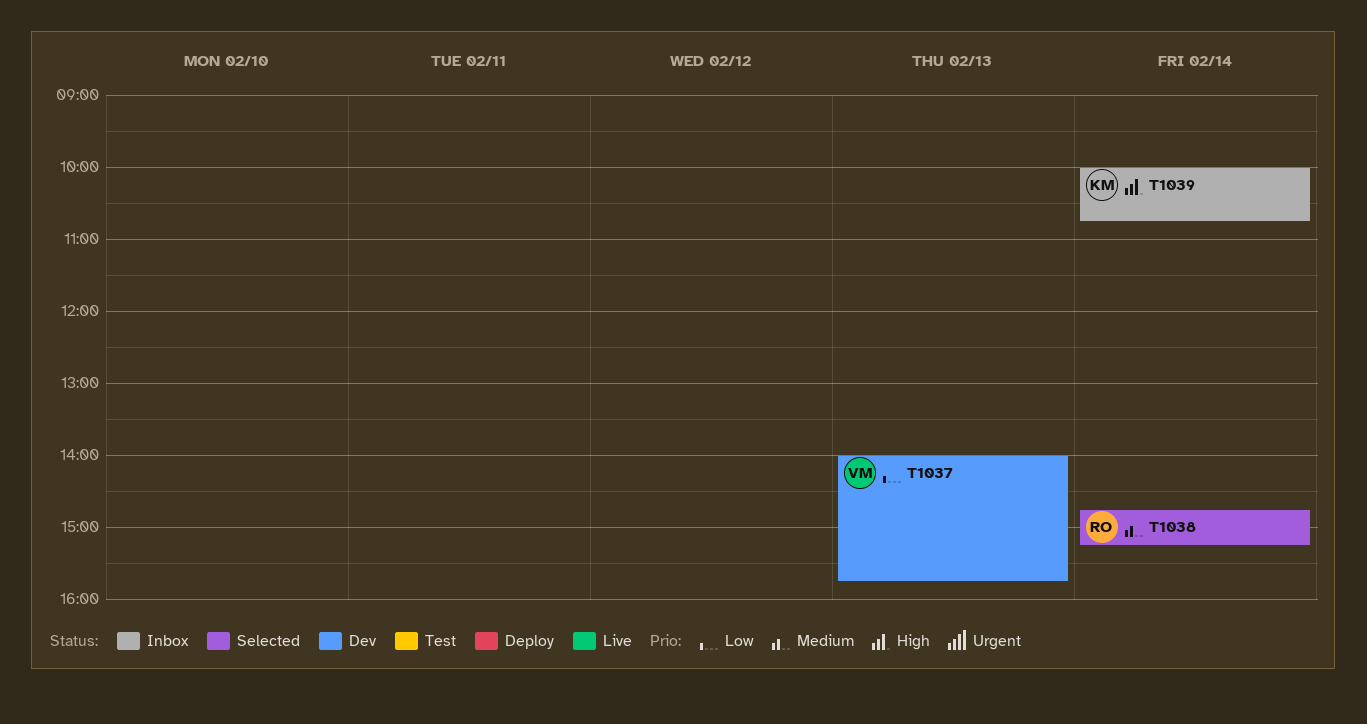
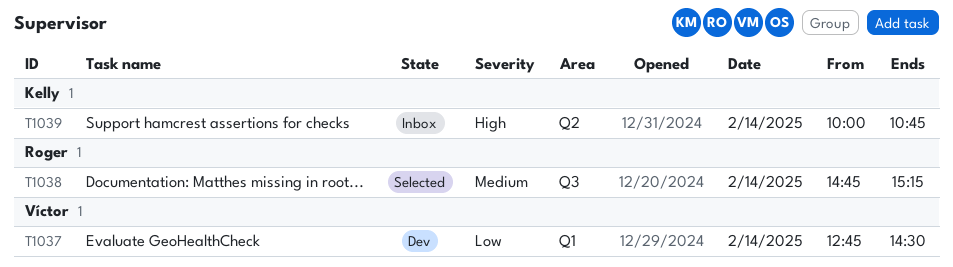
T1037, day: Feb 13 -> Feb 14
T1037, begins: 14:00 -> 12:45
T1037, ends: 15:45 -> 14:30

